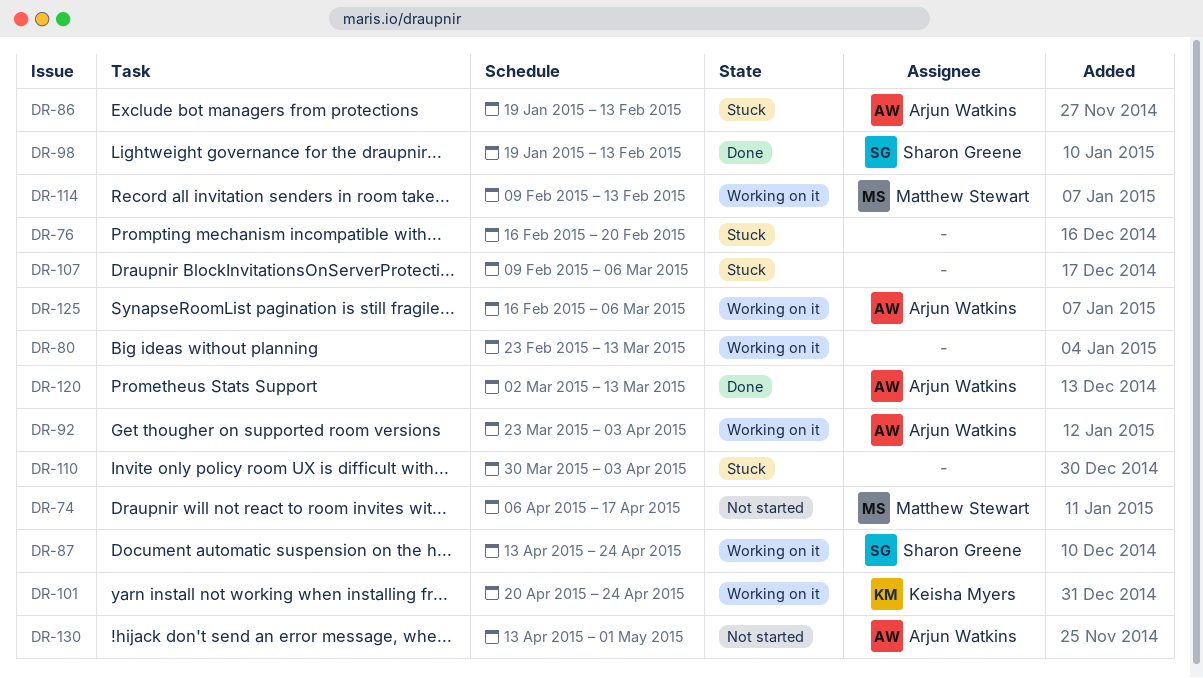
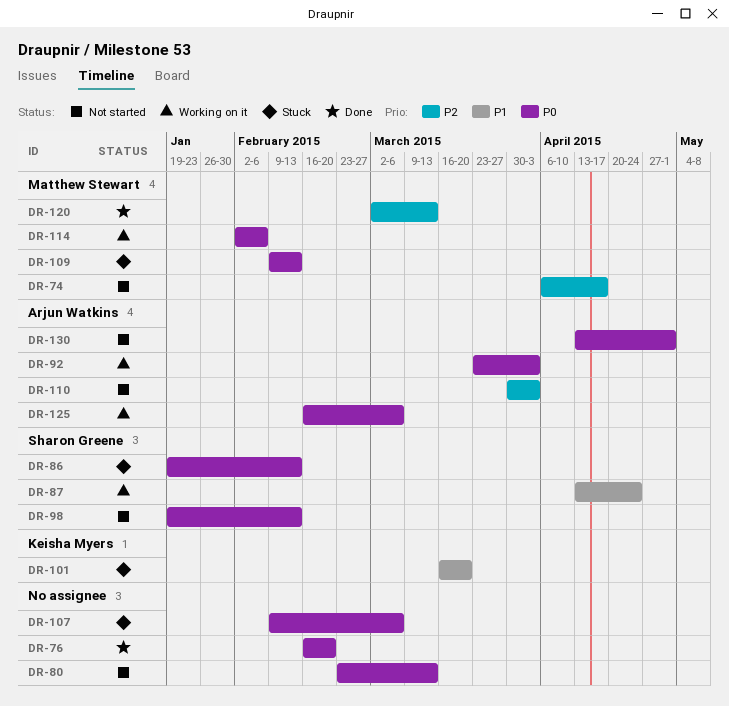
DR-76, status: Stuck -> Done
DR-80, status: Working on it -> Not started
DR-86, owner: Arjun Watkins -> Sharon Greene
DR-98, status: Done -> Not started
DR-101, status: Working on it -> Stuck
DR-101, start: Apr 20 -> Mar 16
DR-101, due: Apr 24 -> Mar 20
DR-109: none -> present
DR-110, status: Stuck -> Not started
DR-110, owner: none -> Arjun Watkins
DR-114, start: Feb 9 -> Feb 2
DR-114, due: Feb 13 -> Feb 6
DR-120, owner: Arjun Watkins -> Matthew Stewart

